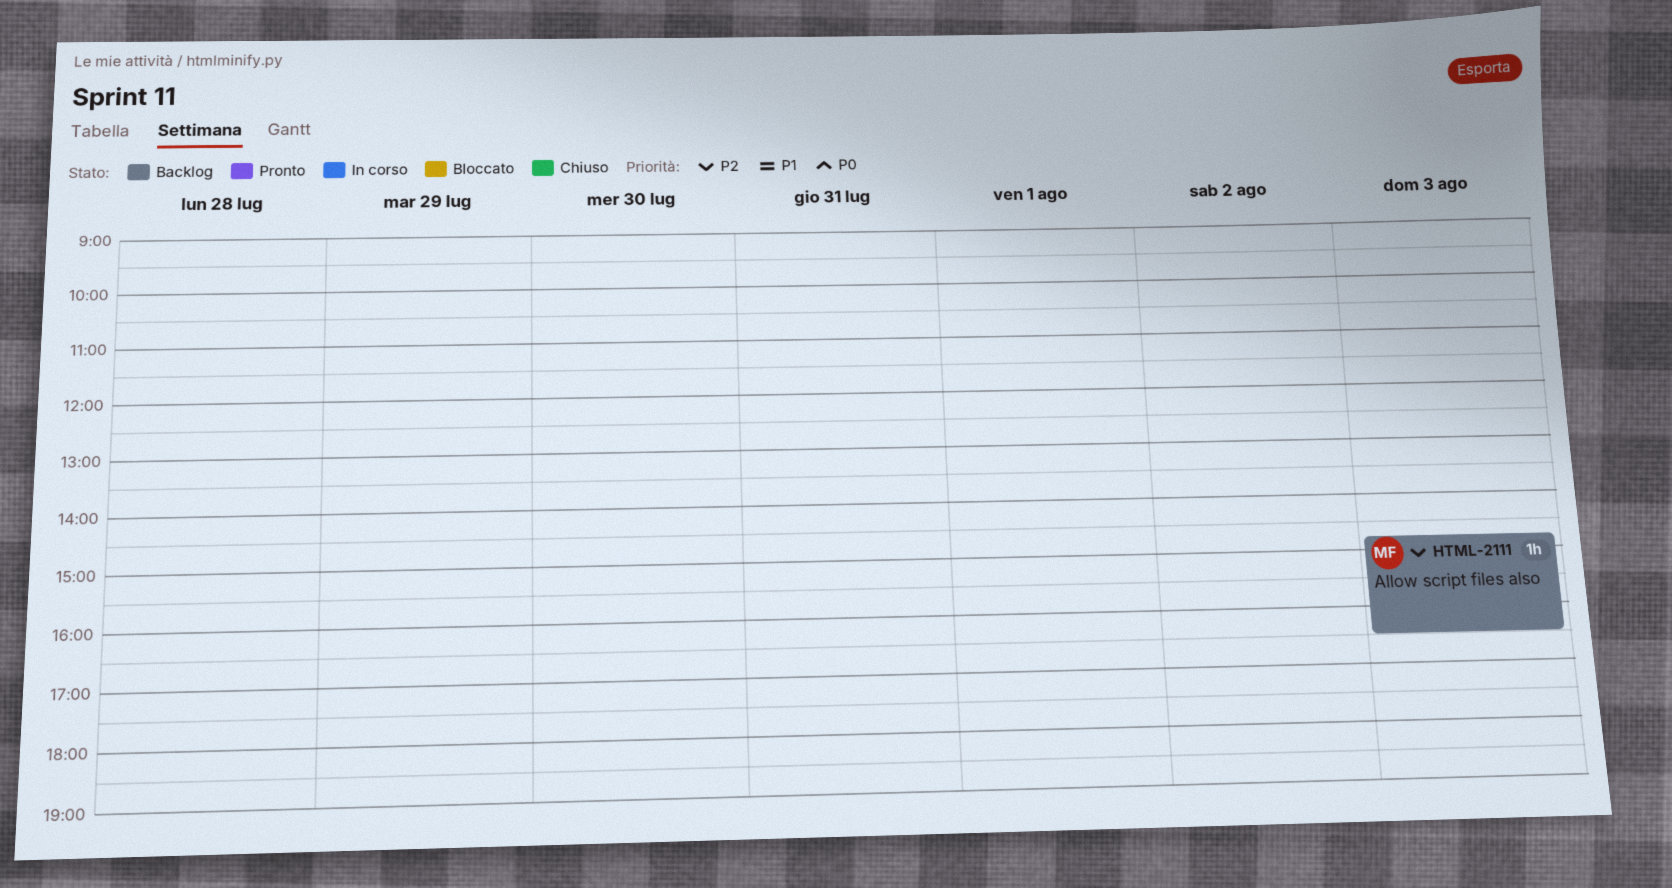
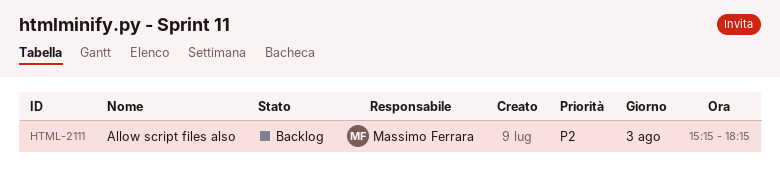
HTML-2111, begins: 14:45 -> 15:15
HTML-2111, ends: 16:30 -> 18:15

